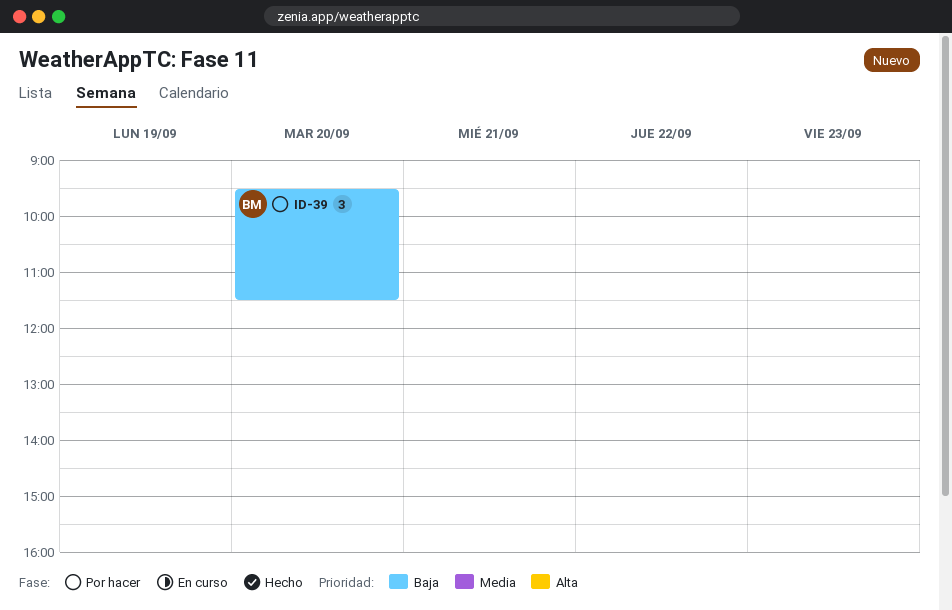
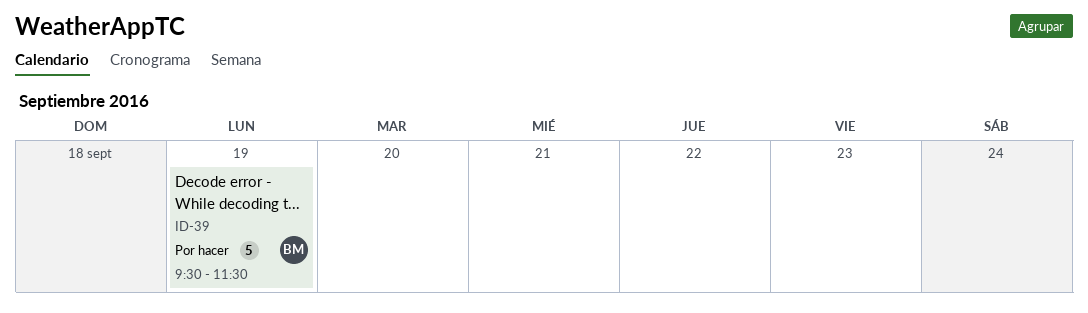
ID-39, estimate: 3 -> 5
ID-39, day: Sep 20 -> Sep 19

